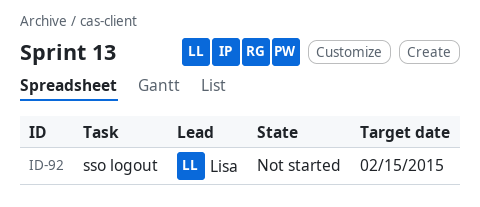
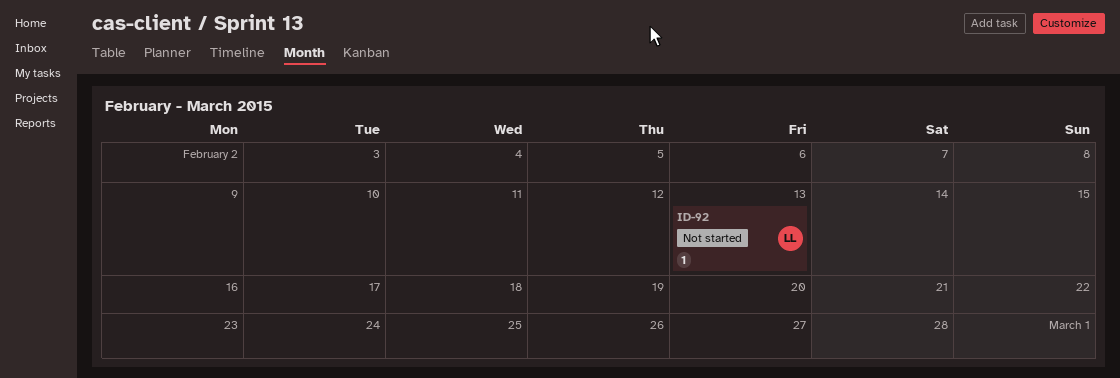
ID-92, due: Feb 15 -> Feb 13

